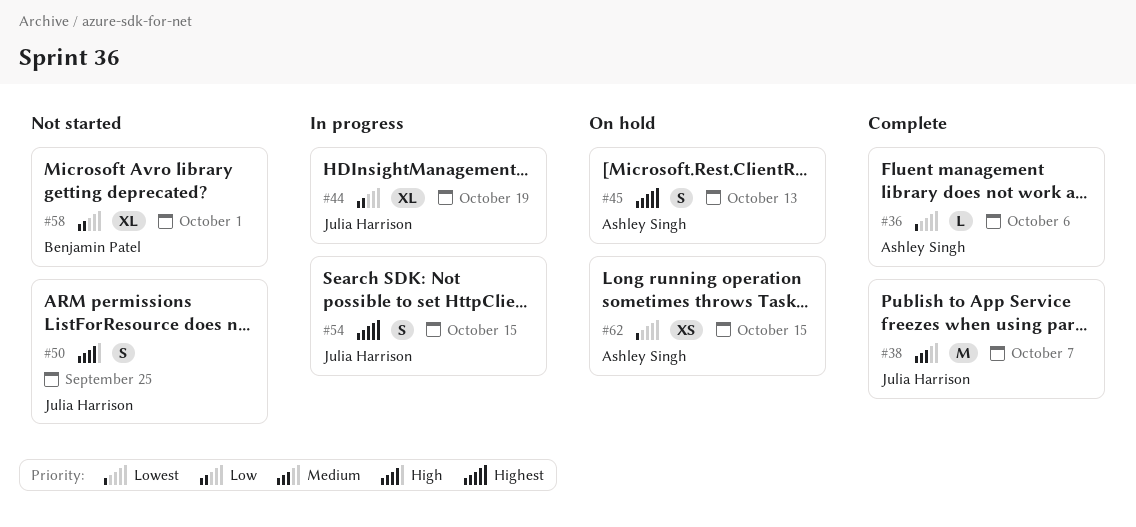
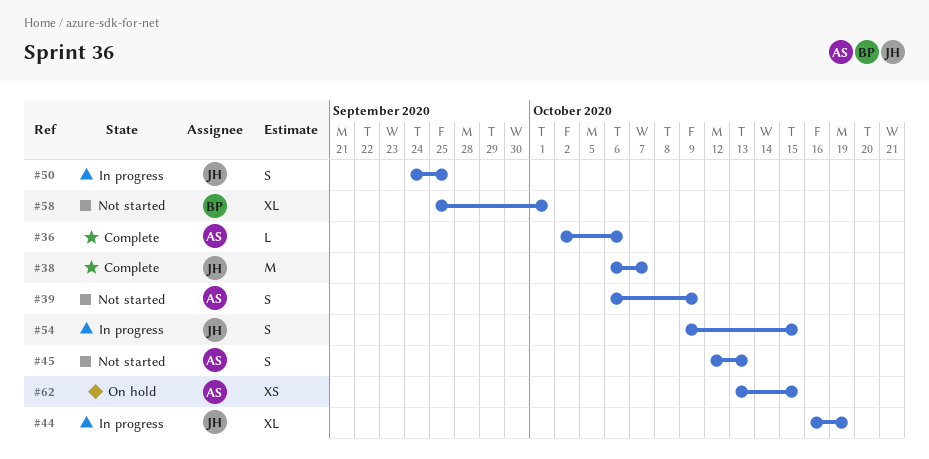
#39: none -> present
#45, status: On hold -> Not started
#50, status: Not started -> In progress

